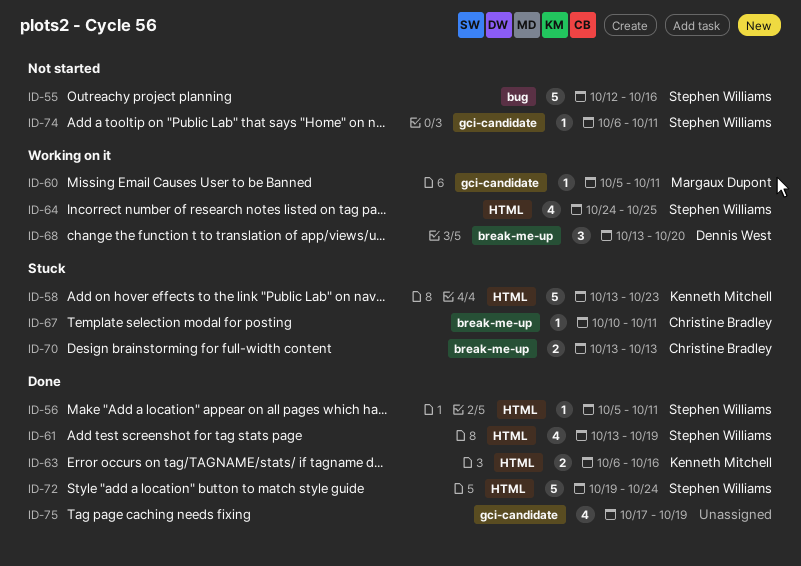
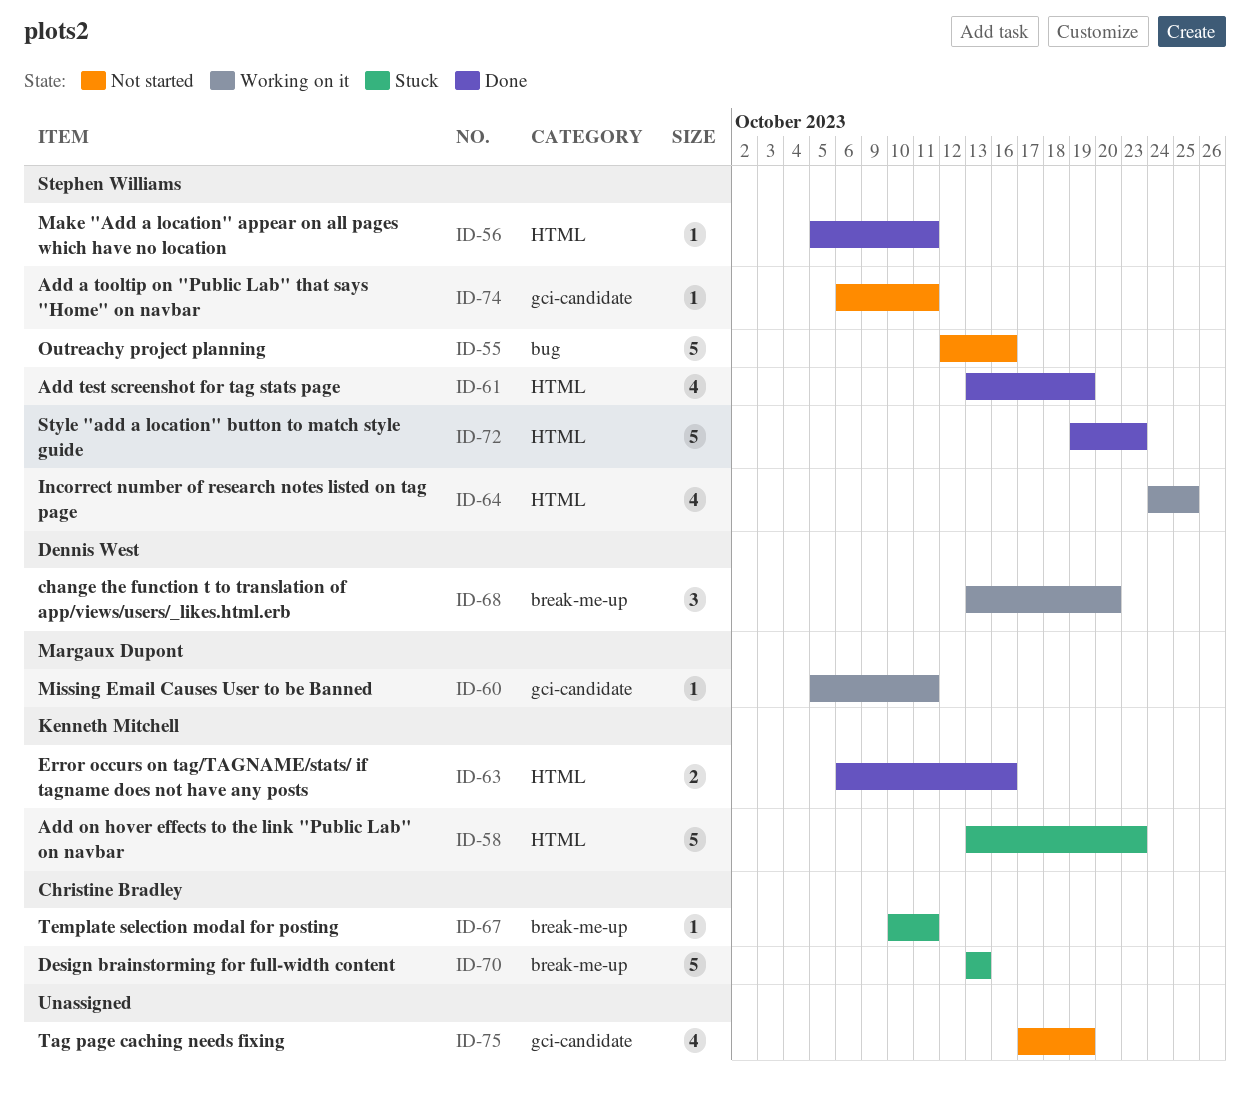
ID-70, estimate: 2 -> 5
ID-72, due: Oct 24 -> Oct 23
ID-75, status: Done -> Not started

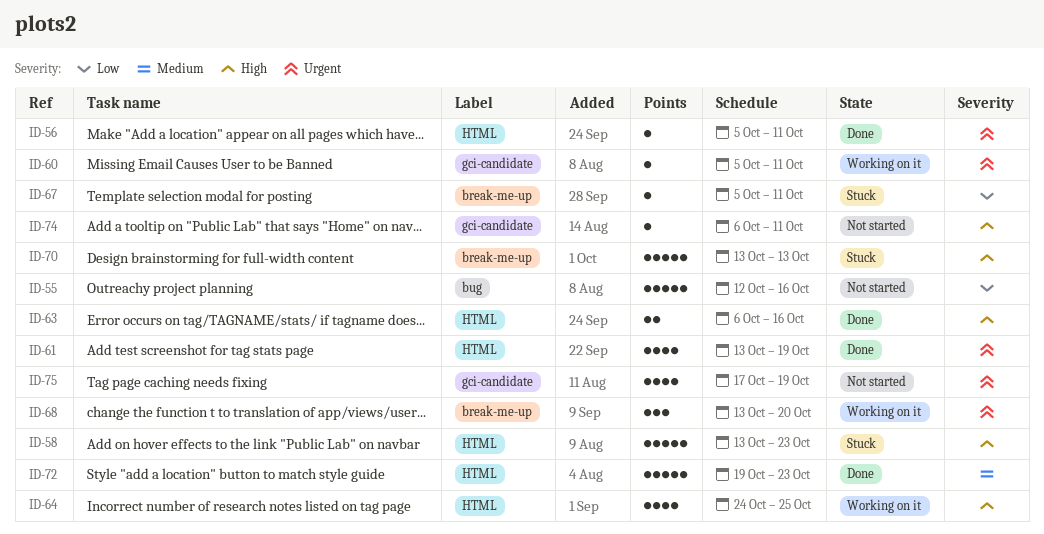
ID-67, start: Oct 10 -> Oct 5

